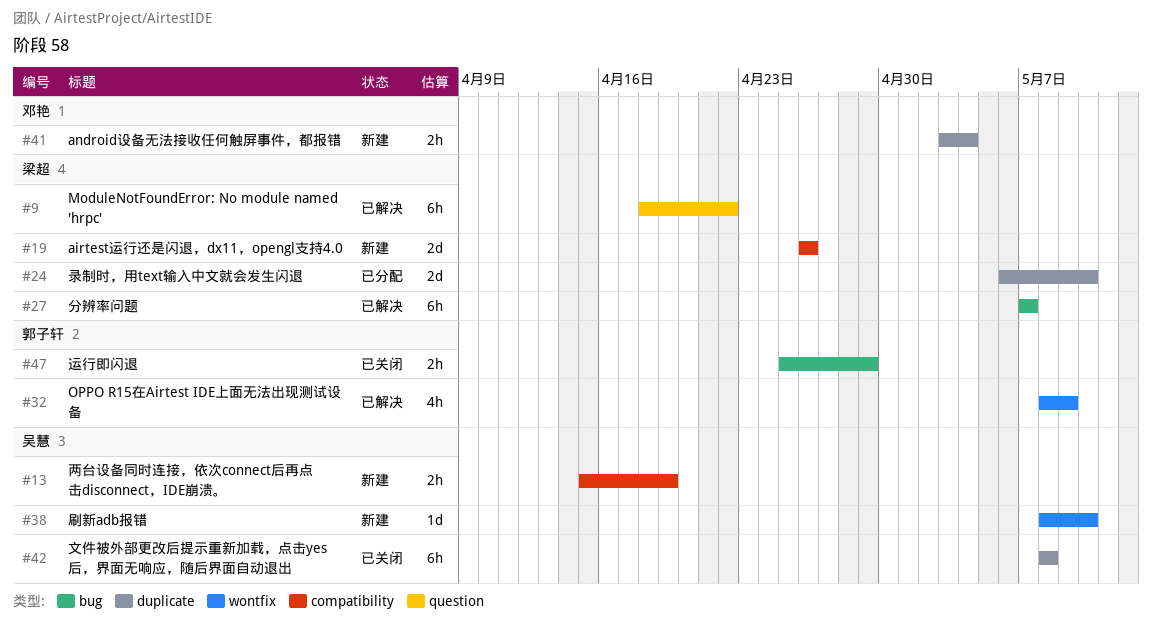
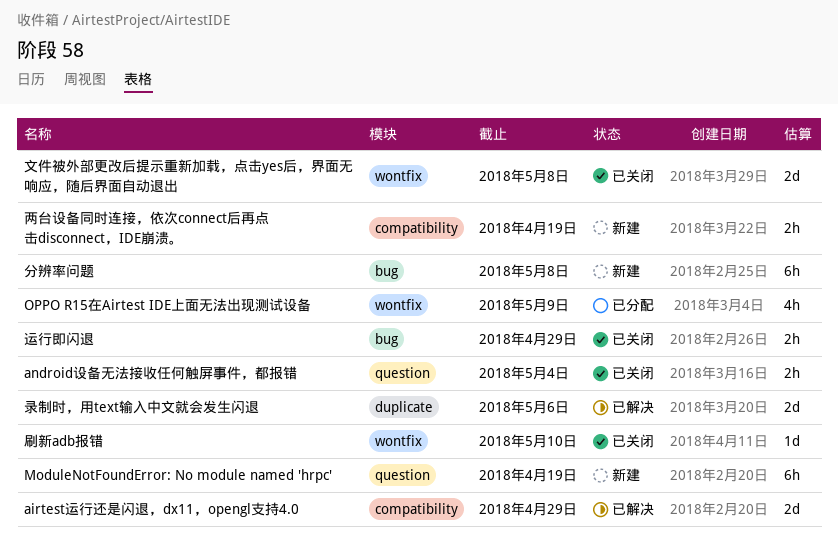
airtest运行还是闪退，dx11，opengl支持4.0, status: 新建 -> 已解决
airtest运行还是闪退，dx11，opengl支持4.0, due: Apr 26 -> Apr 29
android设备无法接收任何触屏事件，都报错, status: 新建 -> 已关闭
android设备无法接收任何触屏事件，都报错, label: duplicate -> question
ModuleNotFoundError: No module named 'hrpc', status: 已解决 -> 新建
ModuleNotFoundError: No module named 'hrpc', due: Apr 22 -> Apr 19
OPPO R15在Airtest IDE上面无法出现测试设备, status: 已解决 -> 已分配
分辨率问题, status: 已解决 -> 新建
分辨率问题, due: May 7 -> May 8
刷新adb报错, status: 新建 -> 已关闭
录制时，用text输入中文就会发生闪退, status: 已分配 -> 已解决
录制时，用text输入中文就会发生闪退, due: May 10 -> May 6
文件被外部更改后提示重新加载，点击yes后，界面无响应，随后界面自动退出, label: duplicate -> wontfix
文件被外部更改后提示重新加载，点击yes后，界面无响应，随后界面自动退出, estimate: 6h -> 2d

